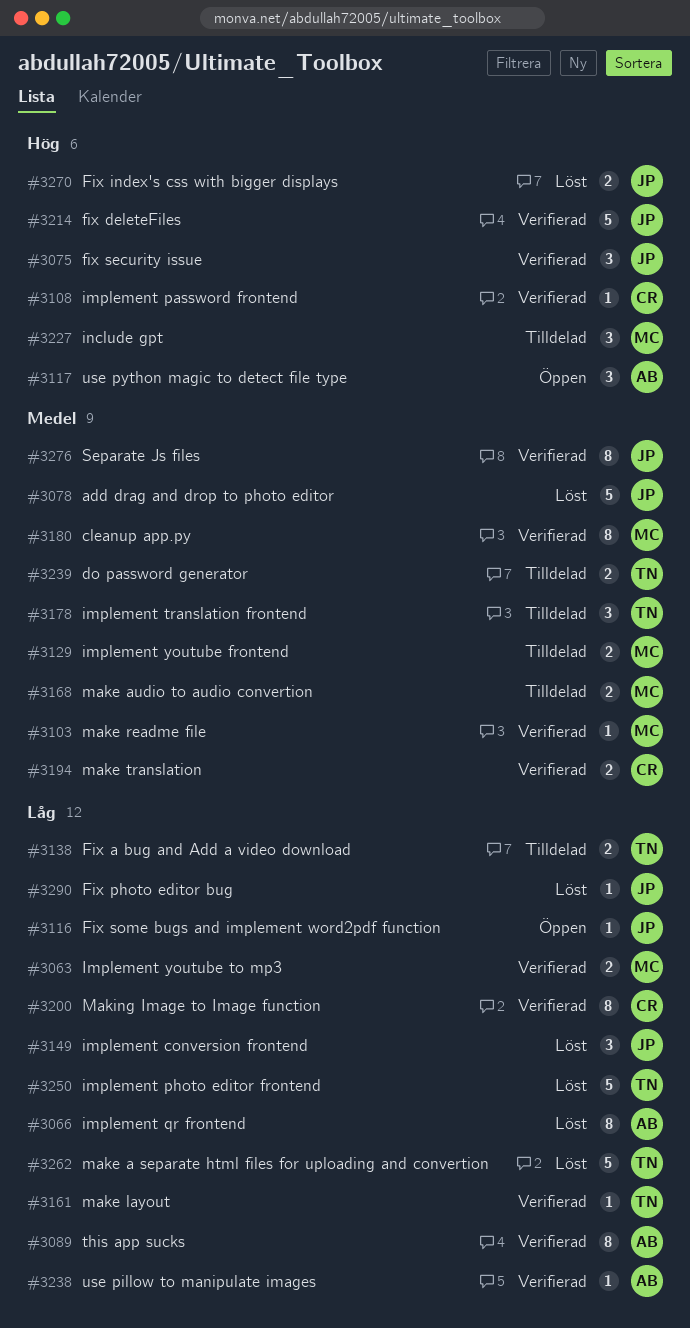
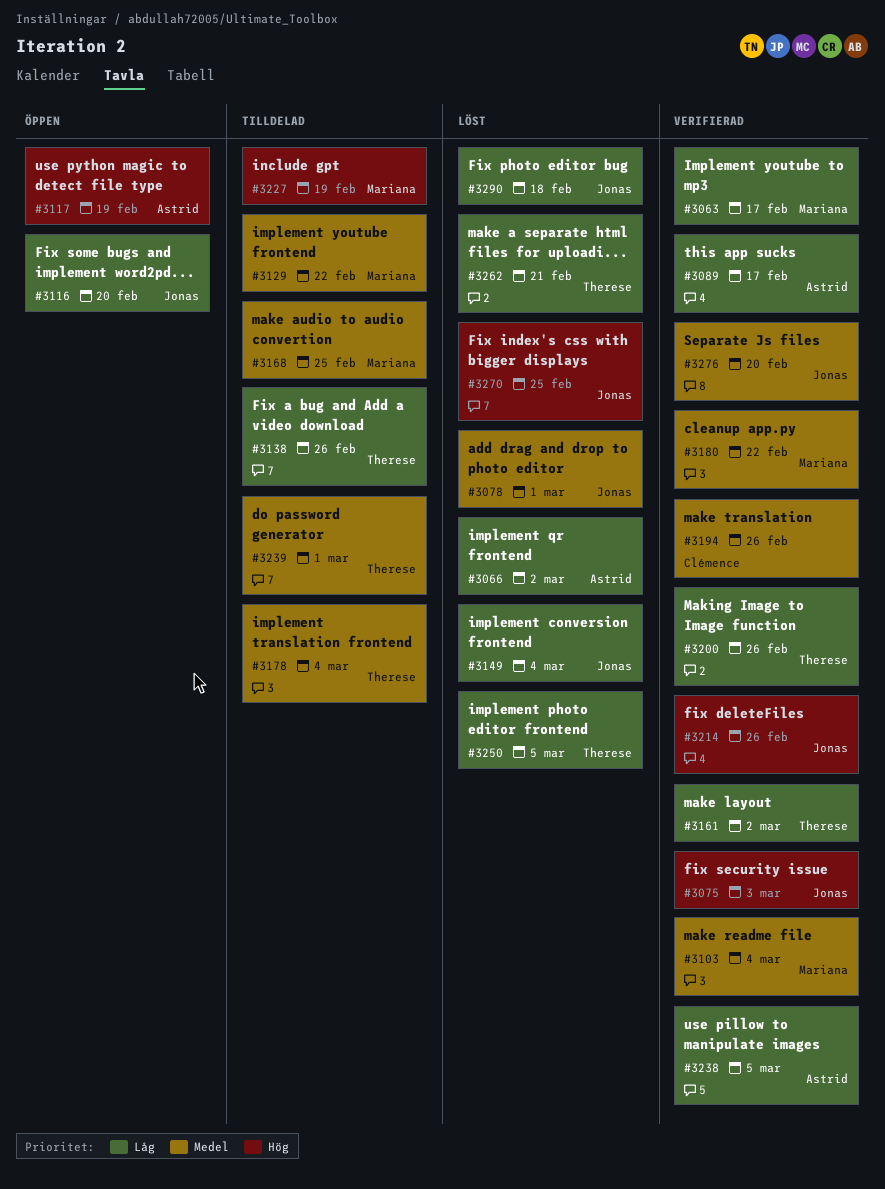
#3108: present -> none
#3200, owner: Clémence -> Therese

